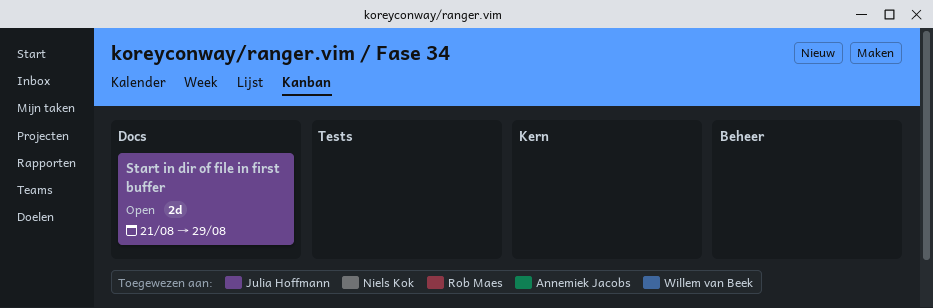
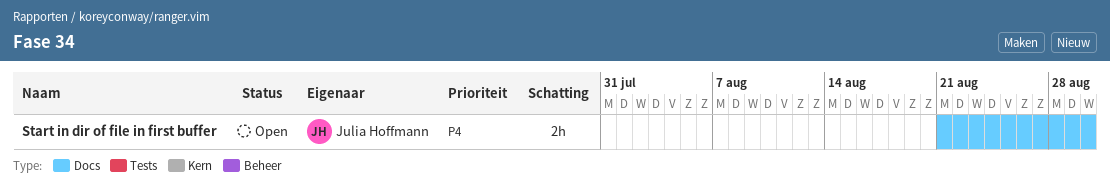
Start in dir of file in first buffer, estimate: 2d -> 2h
Start in dir of file in first buffer, due: Aug 29 -> Aug 30

